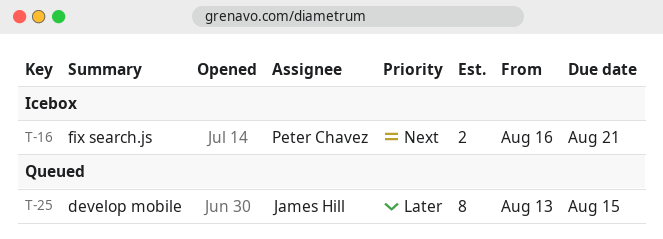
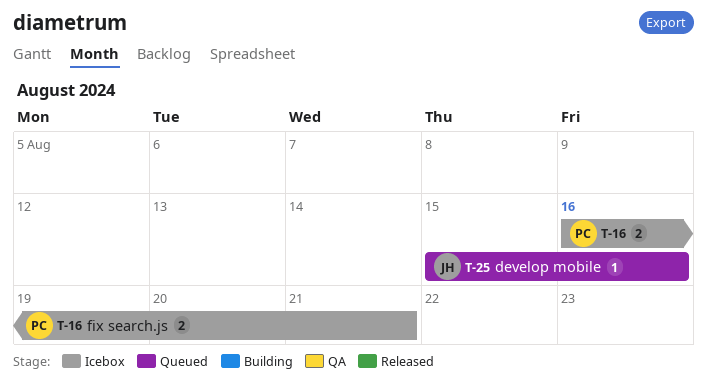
T-25, estimate: 8 -> 1
T-25, start: Aug 13 -> Aug 15
T-25, due: Aug 15 -> Aug 16

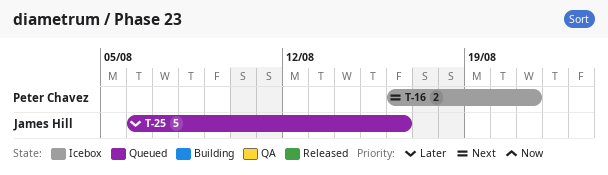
T-25, estimate: 1 -> 5
T-25, start: Aug 15 -> Aug 6

